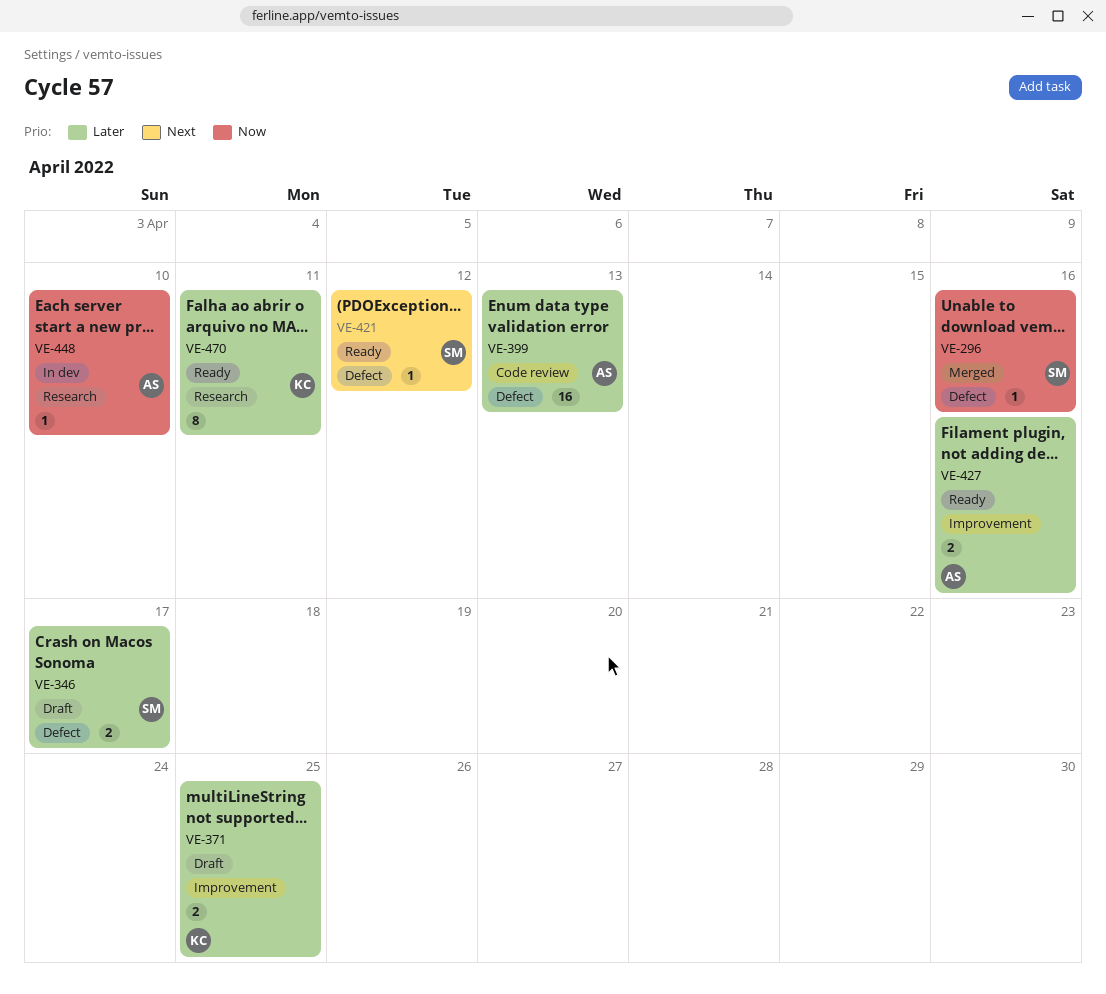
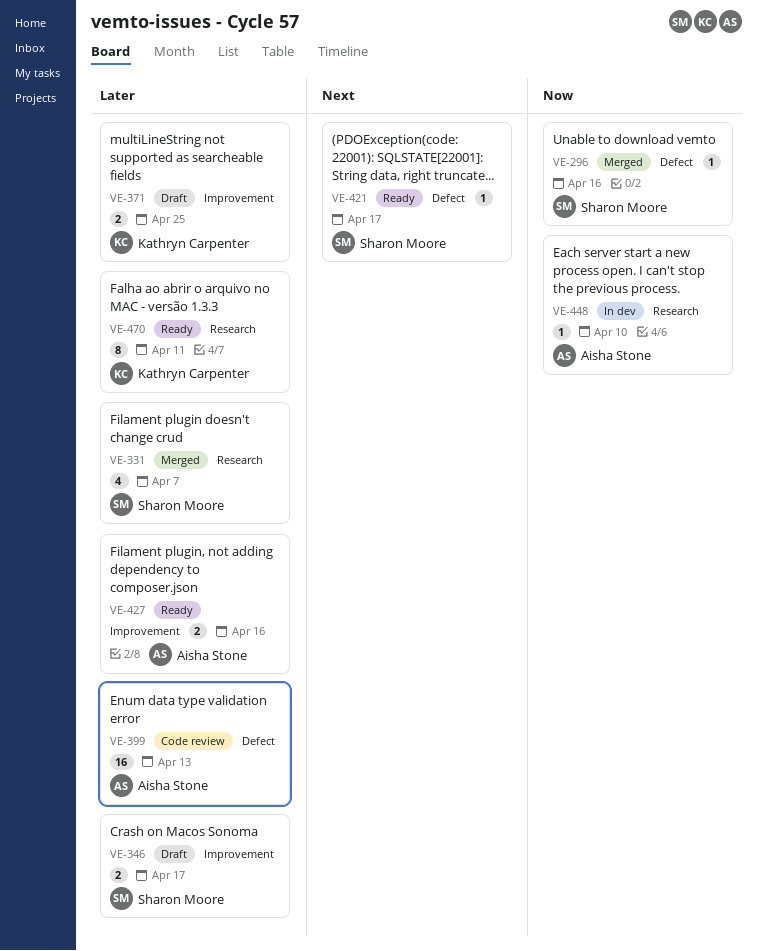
VE-331: none -> present
VE-346, label: Defect -> Improvement
VE-421, due: Apr 12 -> Apr 17

